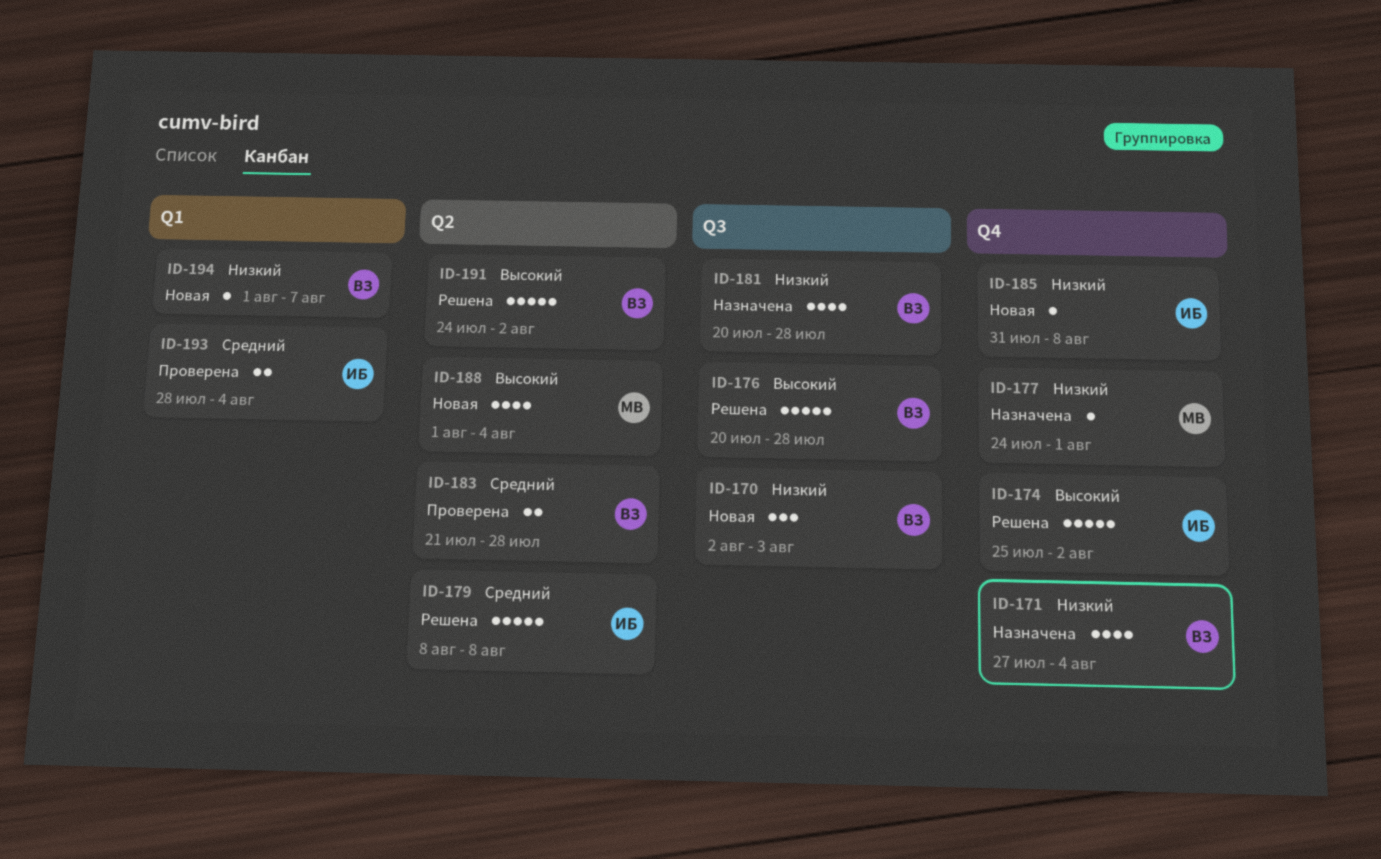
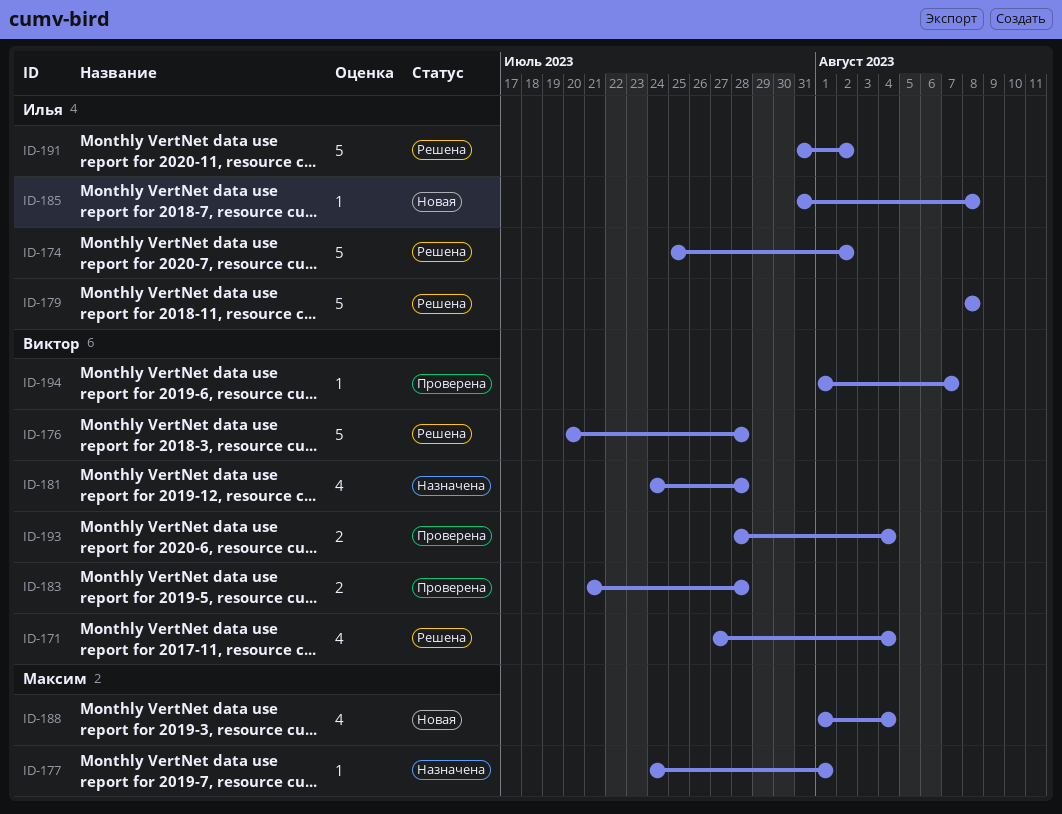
ID-170: present -> none
ID-171, status: Назначена -> Решена
ID-181, start: Jul 20 -> Jul 24
ID-191, owner: Виктор -> Илья
ID-191, start: Jul 24 -> Jul 31
ID-193, owner: Илья -> Виктор
ID-194, status: Новая -> Проверена

